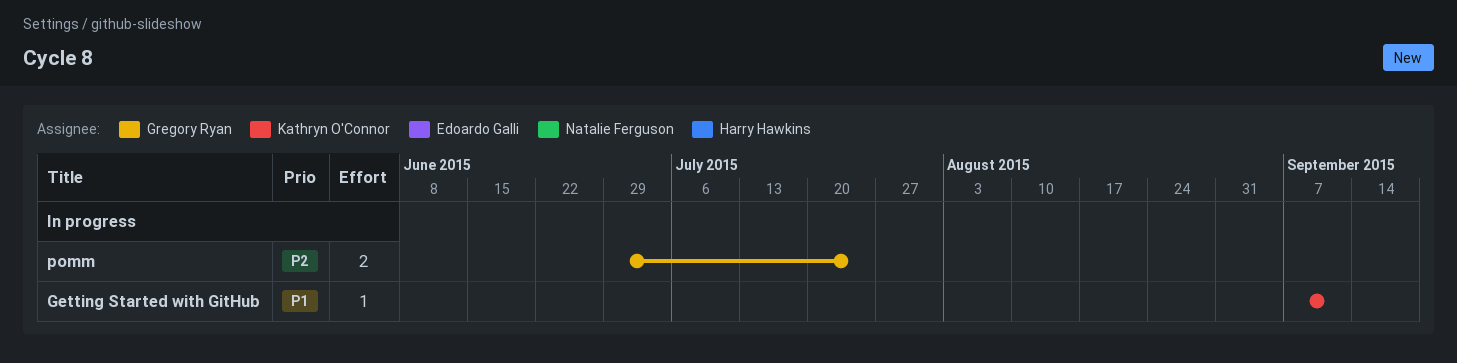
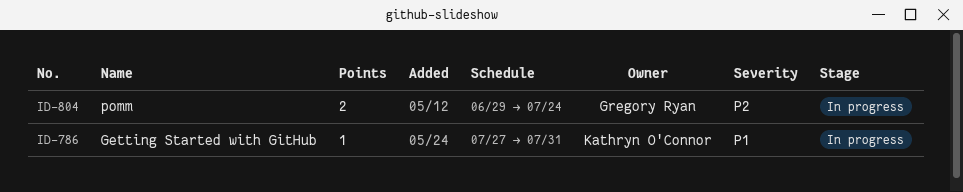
Getting Started with GitHub, start: Sep 7 -> Jul 27
Getting Started with GitHub, due: Sep 11 -> Jul 31

